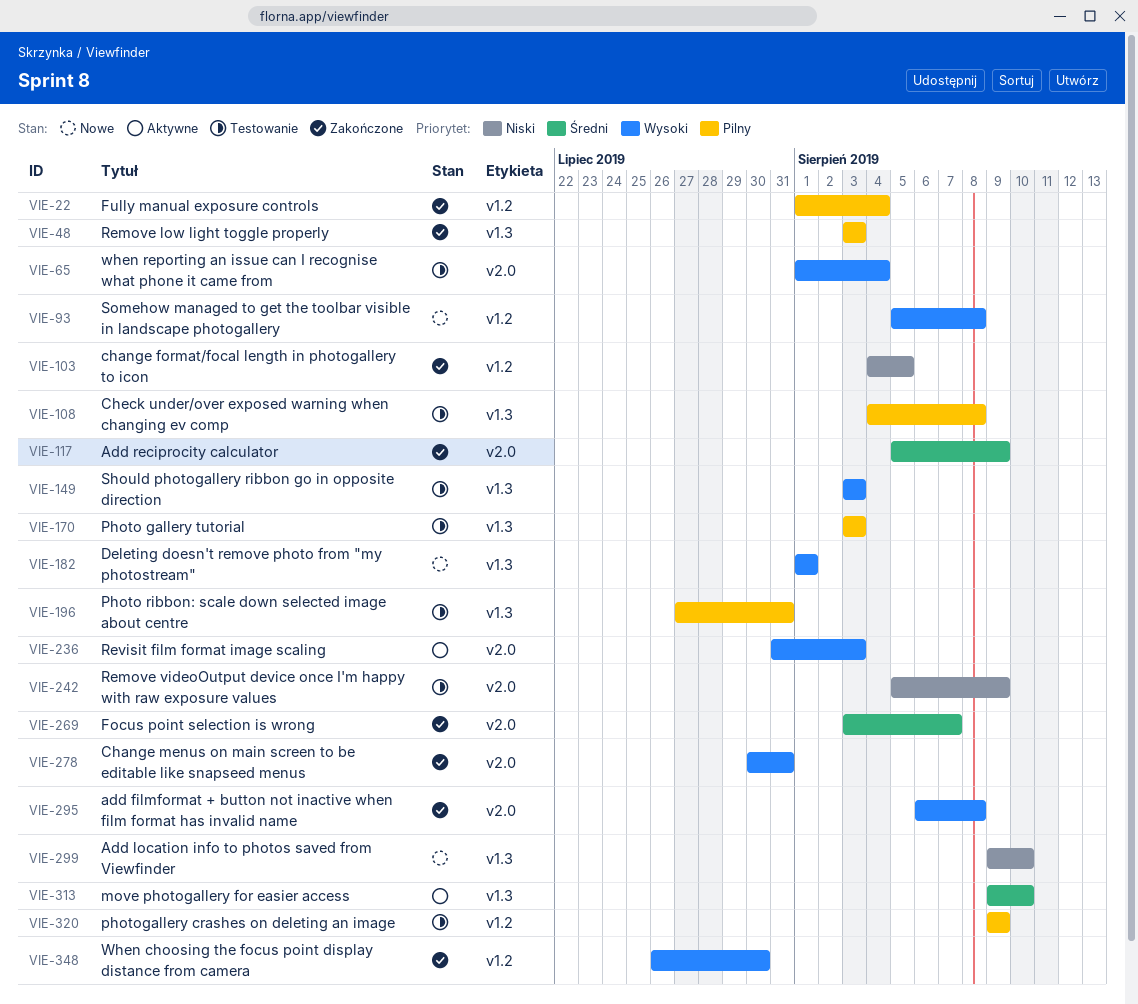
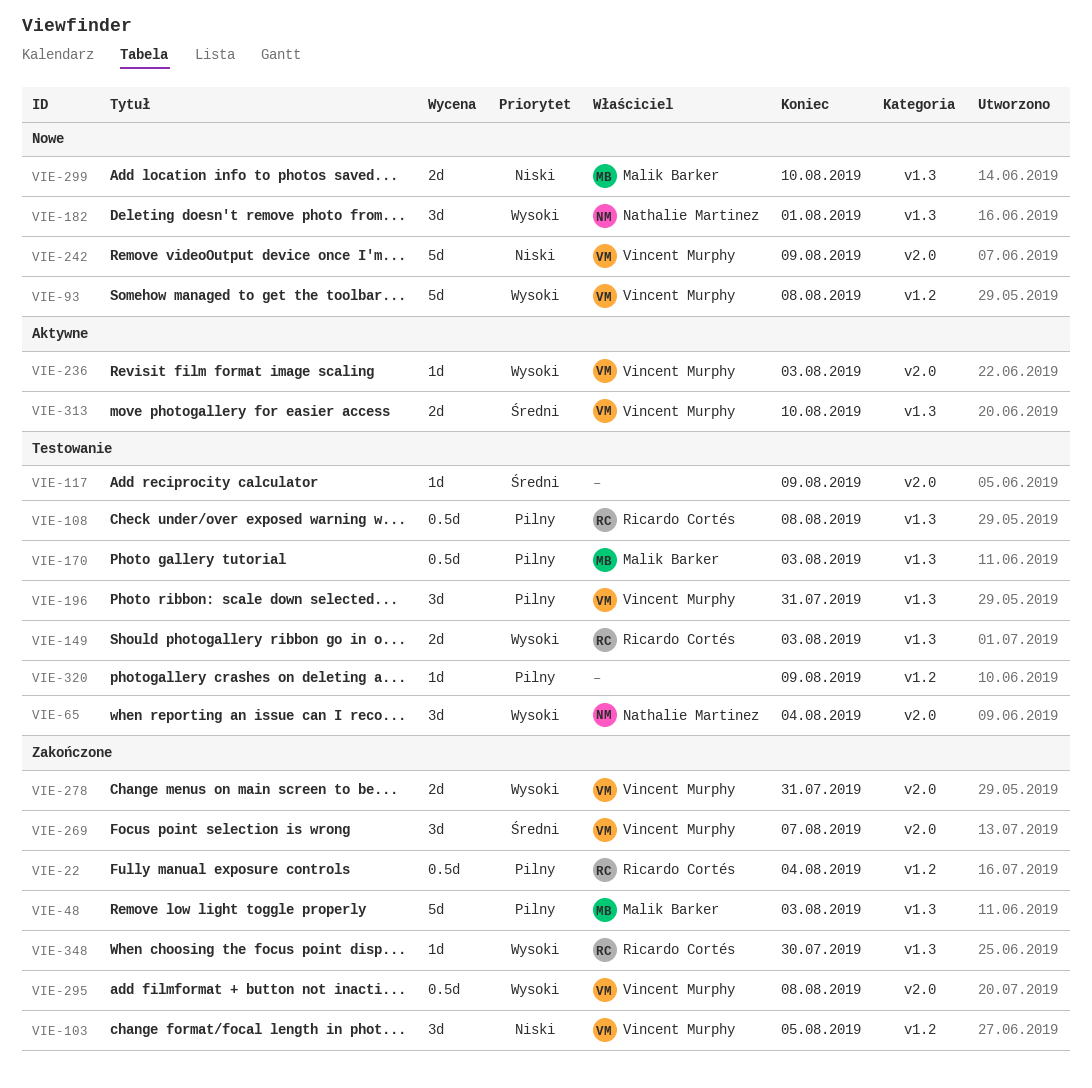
VIE-117, status: Zakończone -> Testowanie
VIE-242, status: Testowanie -> Nowe
VIE-348, label: v1.2 -> v1.3

